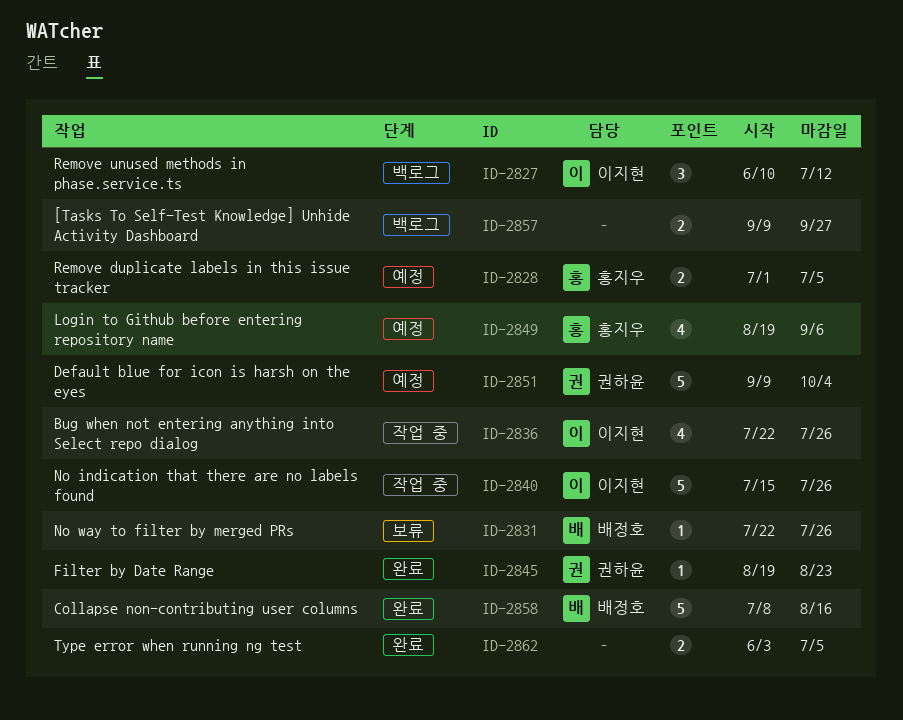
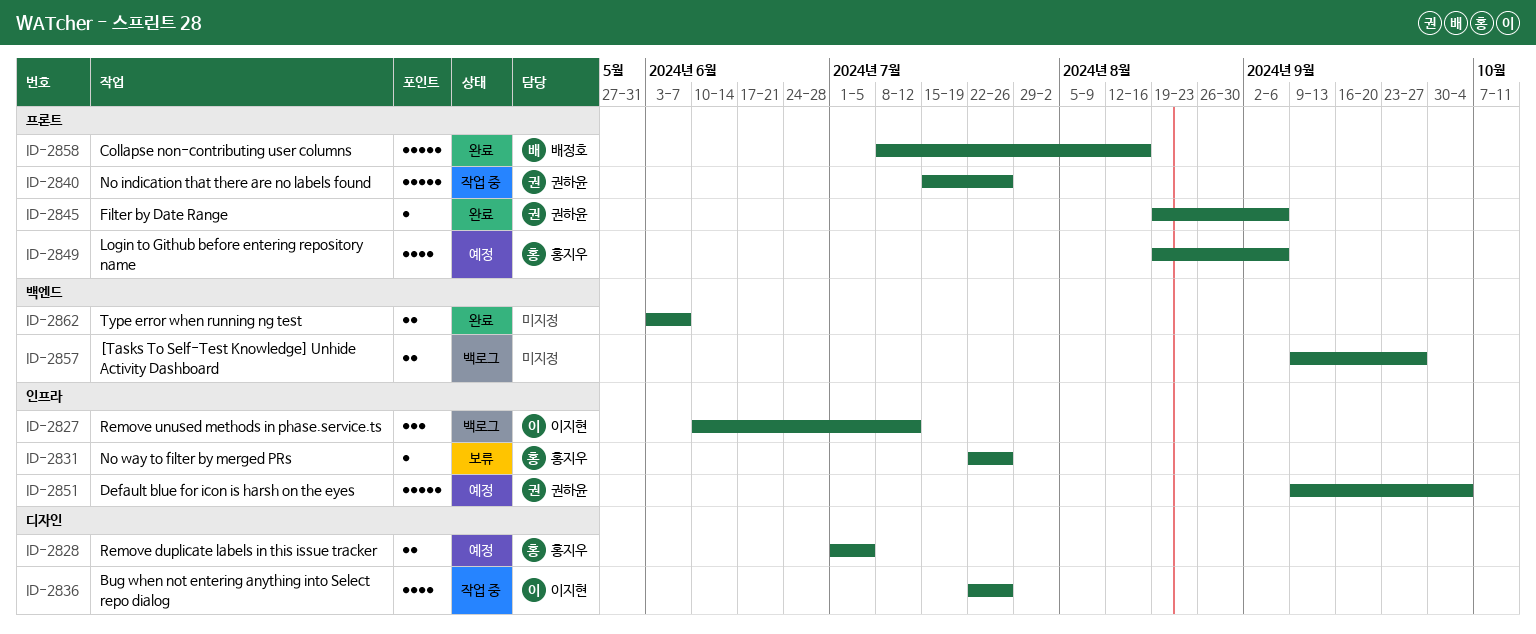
ID-2831, owner: 배정호 -> 홍지우
ID-2840, owner: 이지현 -> 권하윤
ID-2845, due: Aug 23 -> Sep 6
ID-2862, due: Jul 5 -> Jun 7

